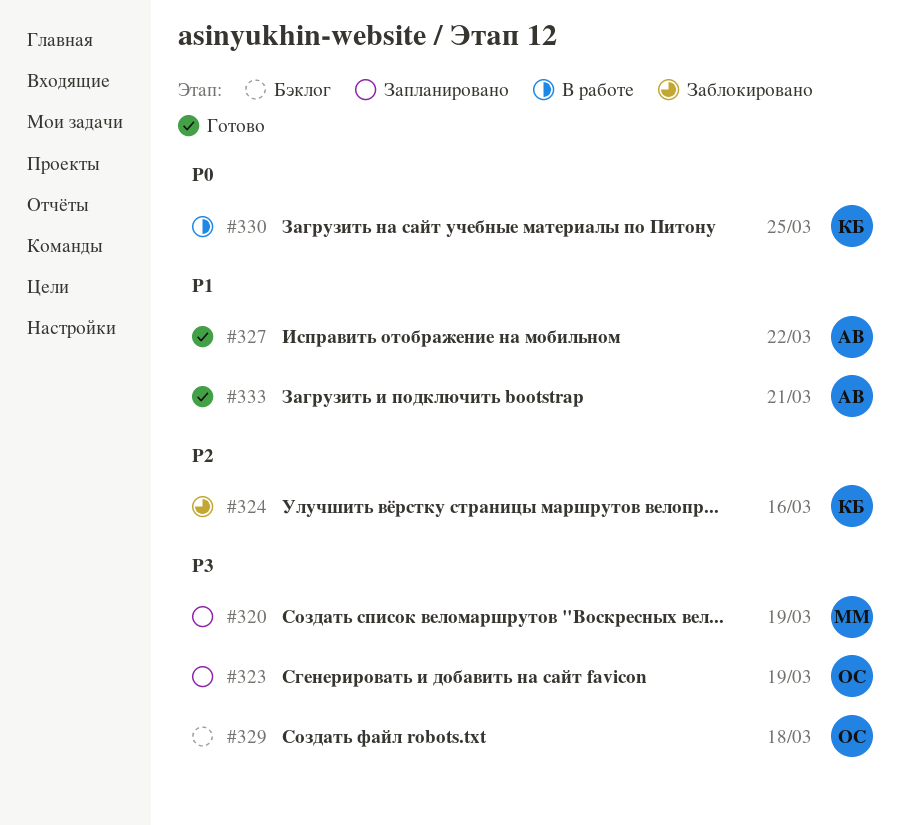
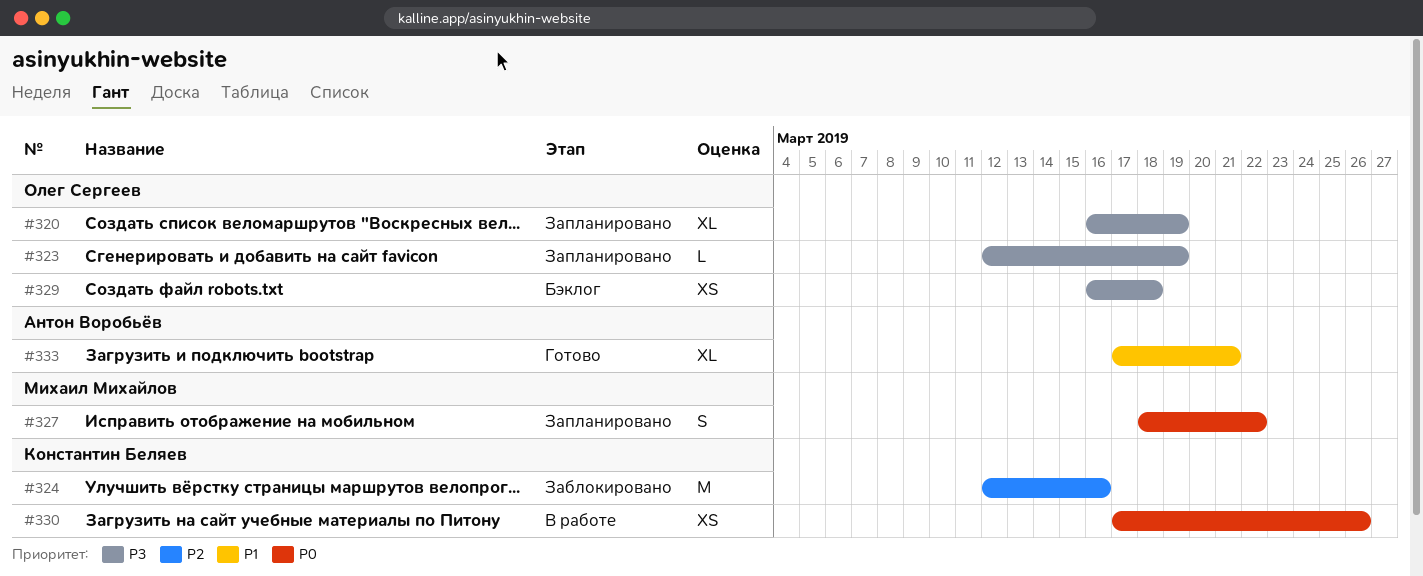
#320, owner: Михаил Михайлов -> Олег Сергеев
#327, status: Готово -> Запланировано
#327, owner: Антон Воробьёв -> Михаил Михайлов
#327, priority: P1 -> P0
#330, due: Mar 25 -> Mar 26

